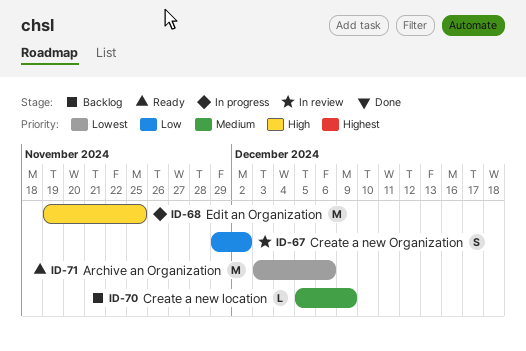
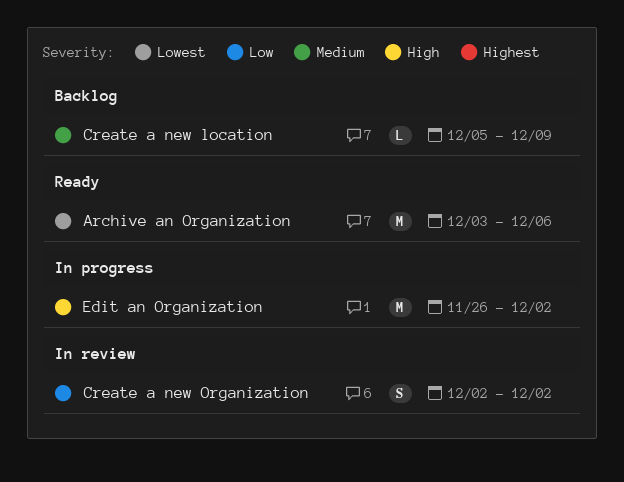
Create a new Organization, start: Nov 29 -> Dec 2
Edit an Organization, start: Nov 19 -> Nov 26
Edit an Organization, due: Nov 25 -> Dec 2

